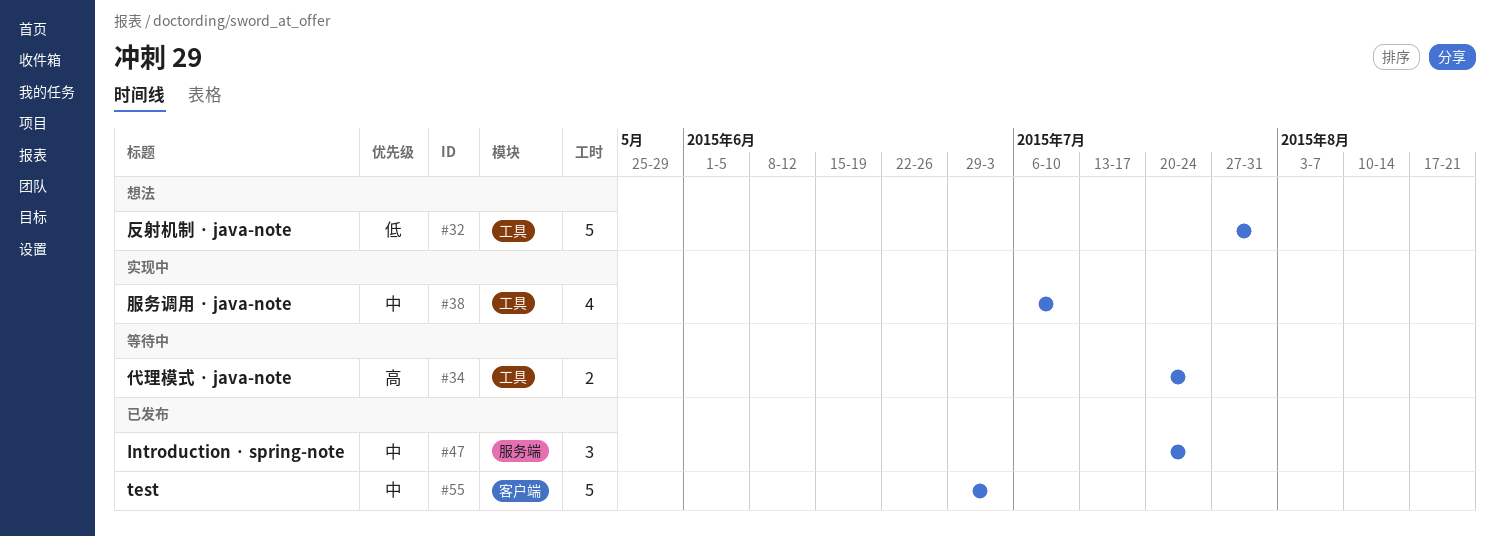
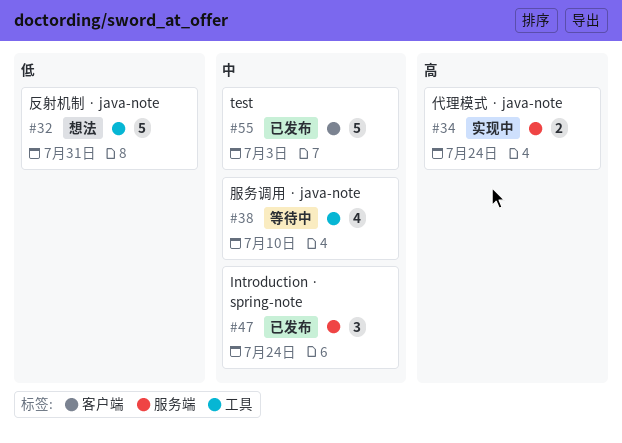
#34, status: 等待中 -> 实现中
#34, label: 工具 -> 服务端
#38, status: 实现中 -> 等待中

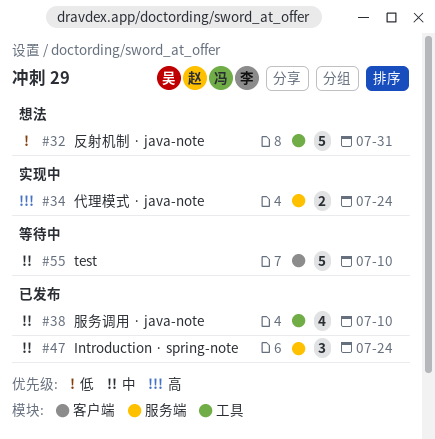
#38, status: 等待中 -> 已发布
#55, status: 已发布 -> 等待中
#55, due: Jul 3 -> Jul 10

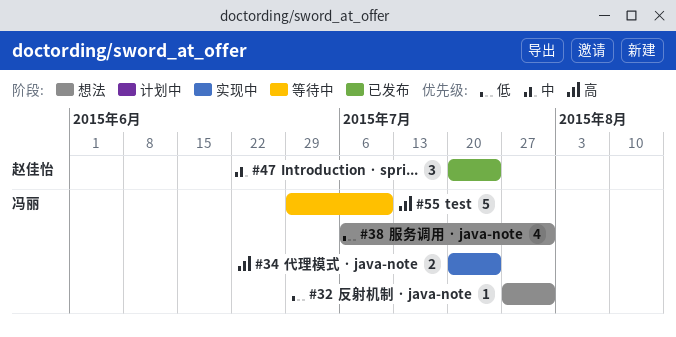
#32, estimate: 5 -> 1
#38, status: 已发布 -> 想法
#38, priority: 中 -> 低
#38, due: Jul 10 -> Jul 31
#55, priority: 中 -> 高

